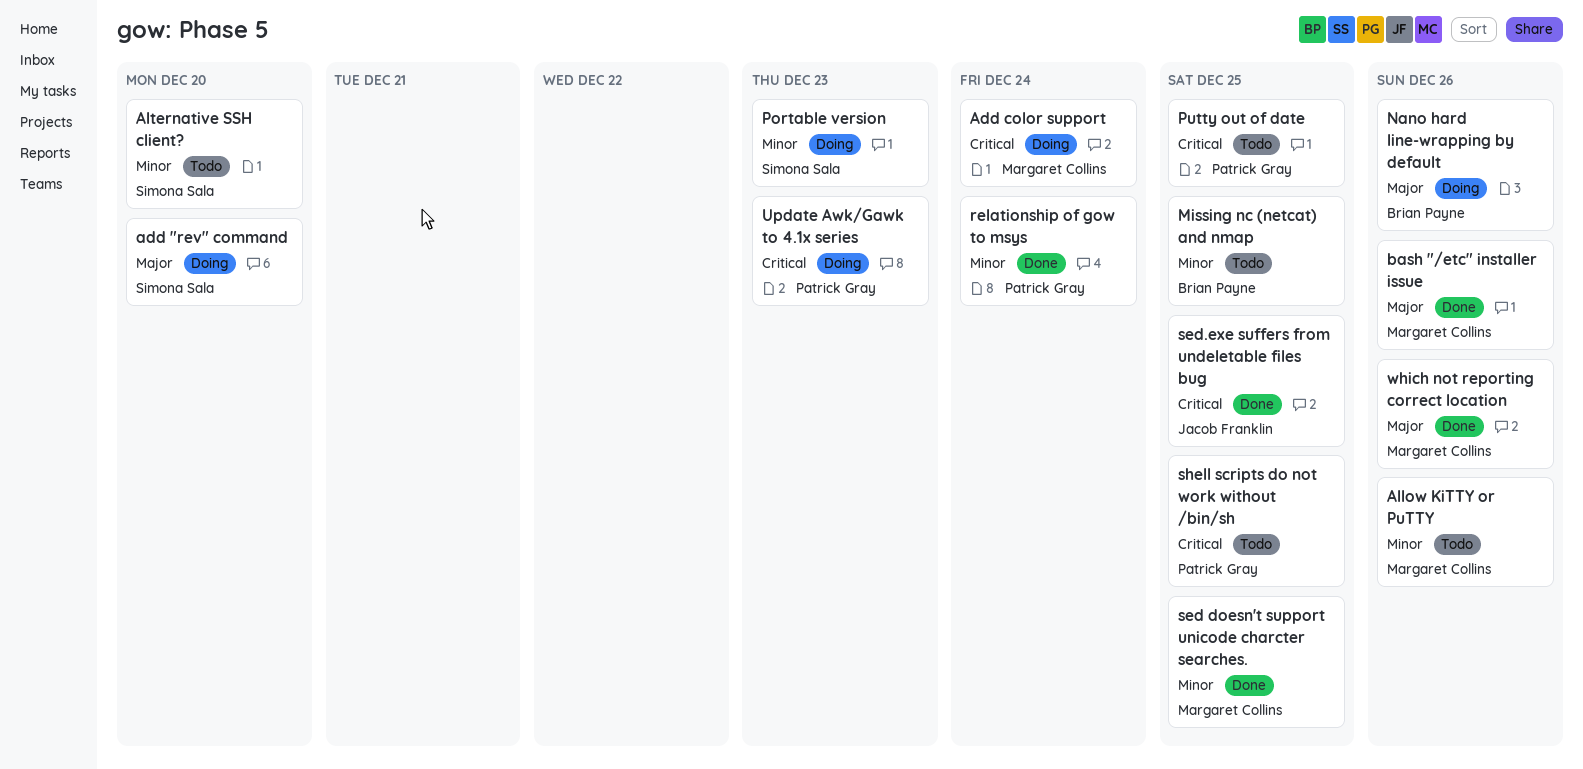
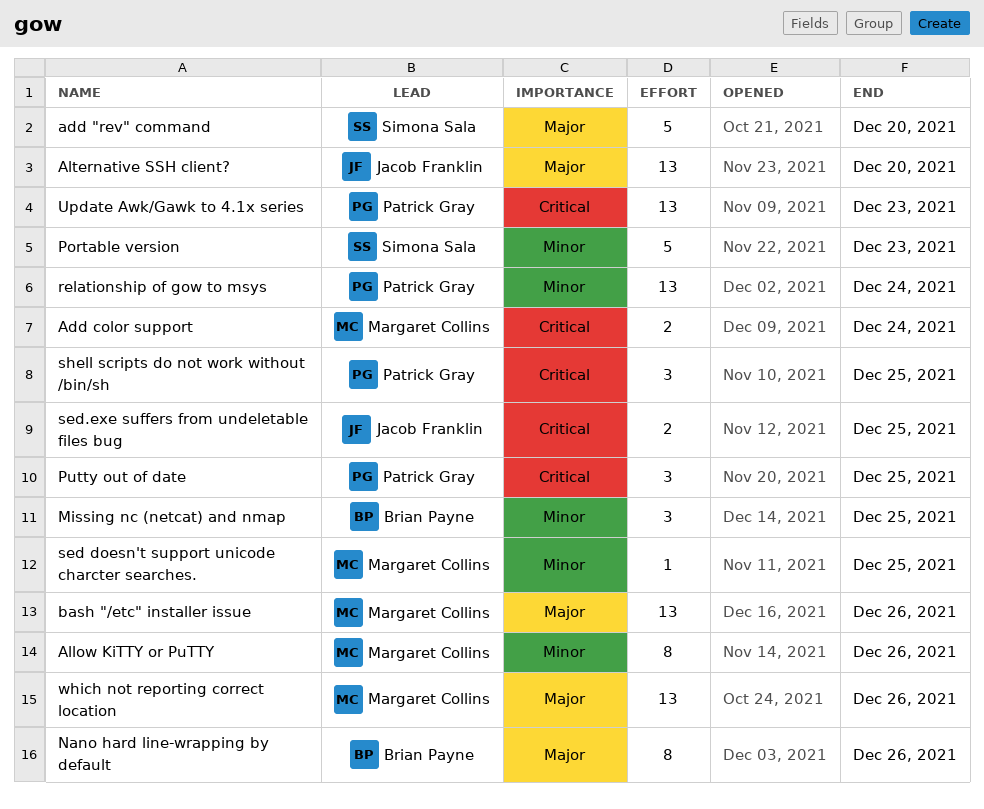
Alternative SSH client?, owner: Simona Sala -> Jacob Franklin
Alternative SSH client?, priority: Minor -> Major

